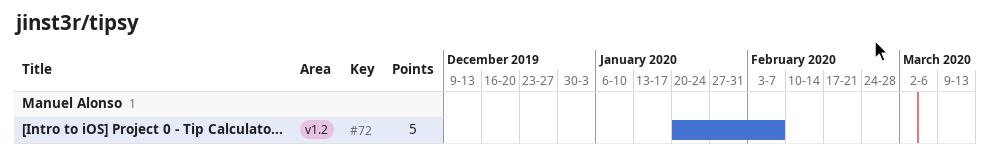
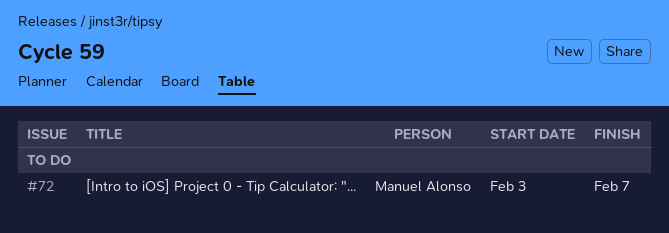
#72, start: Jan 20 -> Feb 3

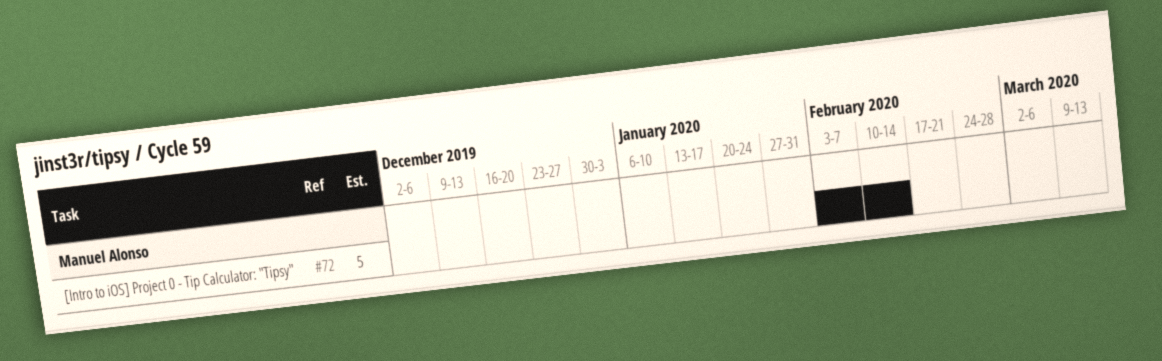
#72, due: Feb 7 -> Feb 14

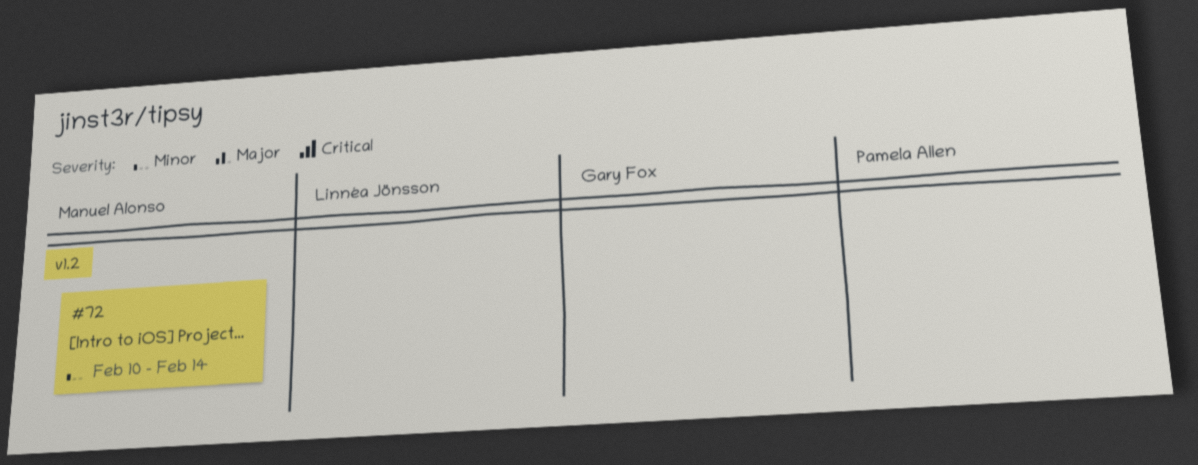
#72, start: Feb 3 -> Feb 10

